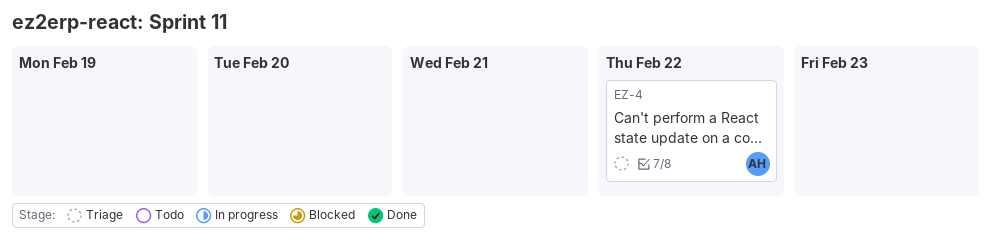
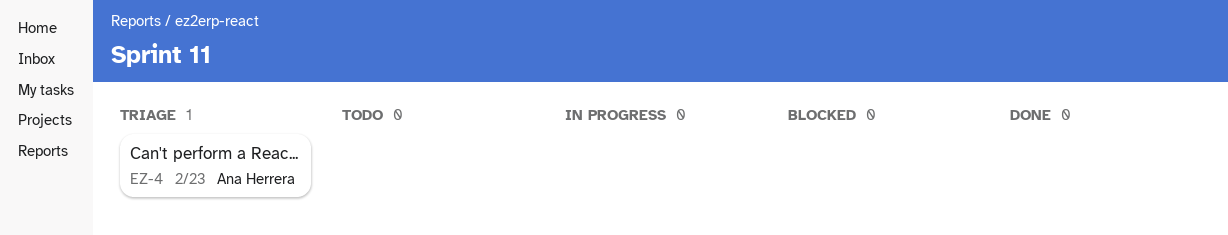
EZ-4, due: Feb 22 -> Feb 23

